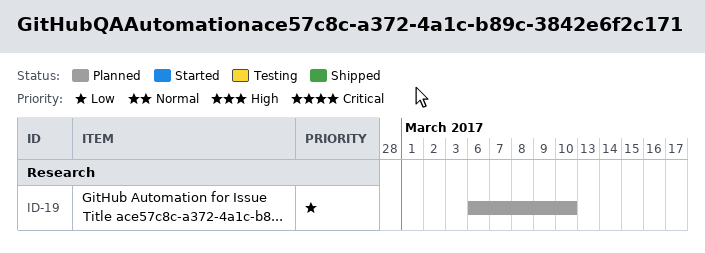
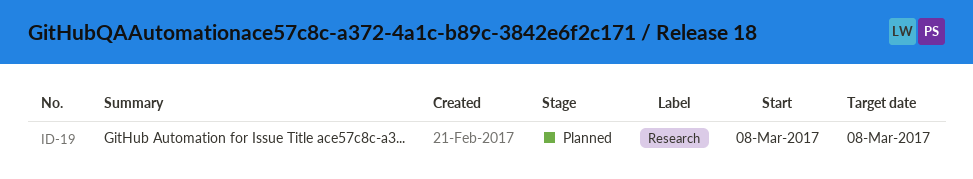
ID-19, start: Mar 6 -> Mar 8
ID-19, due: Mar 10 -> Mar 8

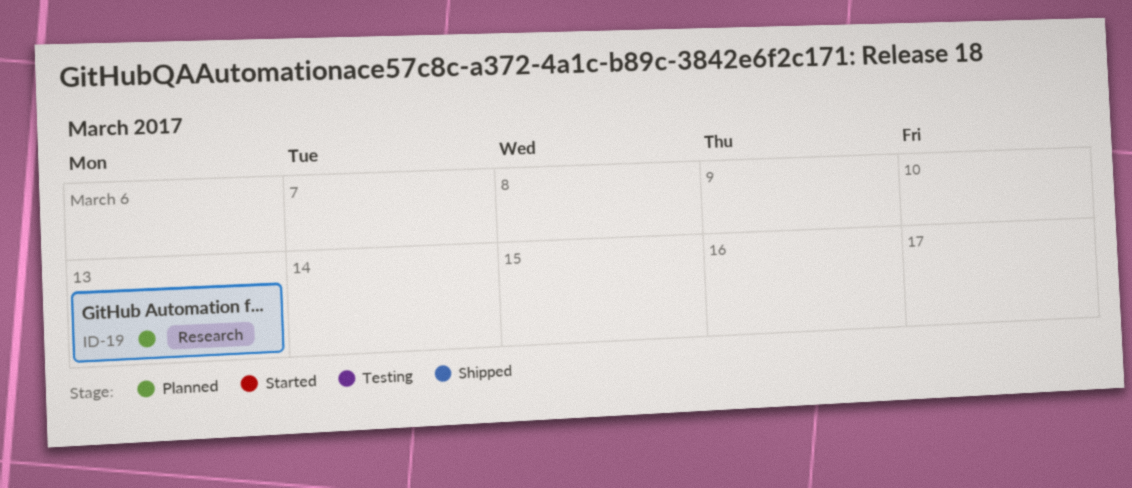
ID-19, due: Mar 8 -> Mar 13

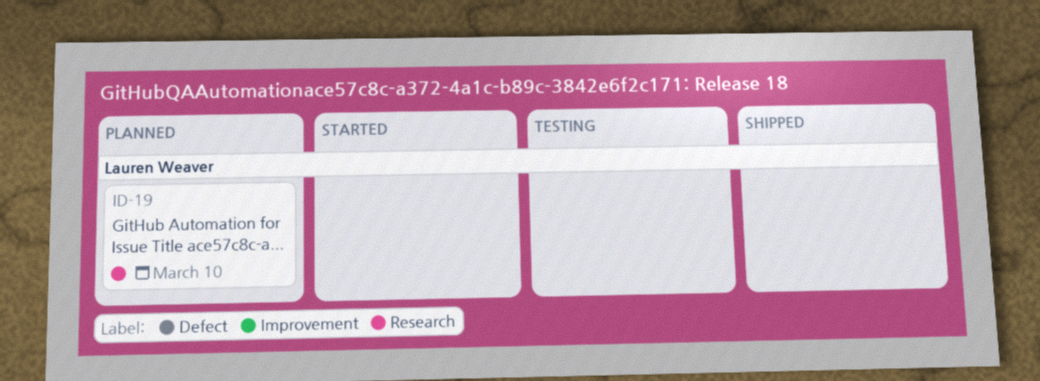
ID-19, due: Mar 13 -> Mar 10

